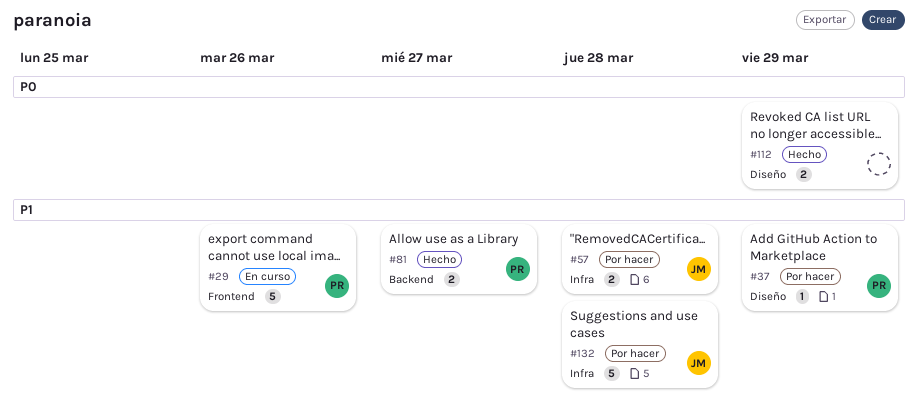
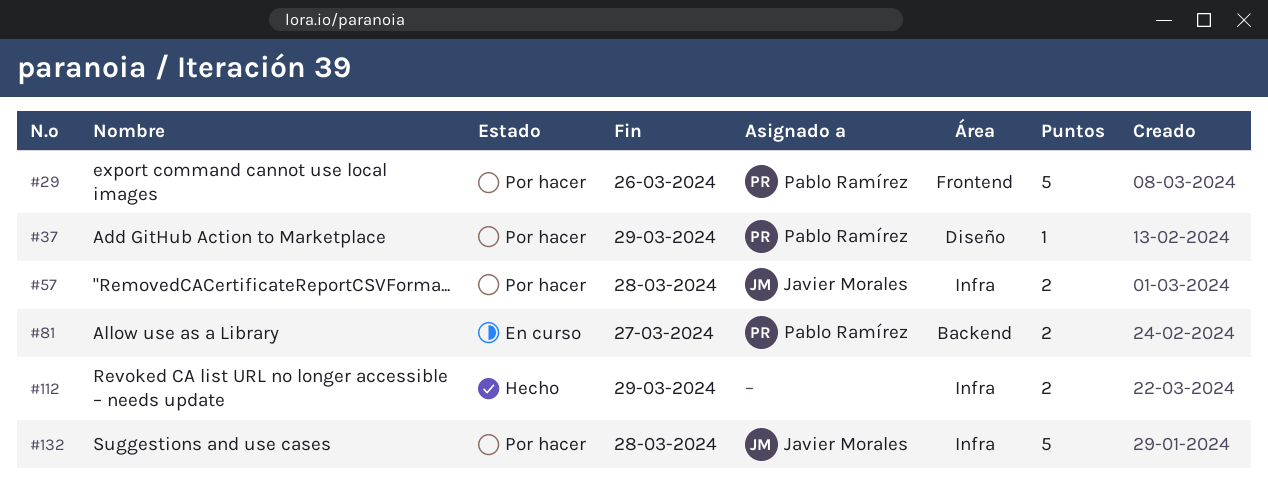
#29, status: En curso -> Por hacer
#81, status: Hecho -> En curso
#112, label: Diseño -> Infra

